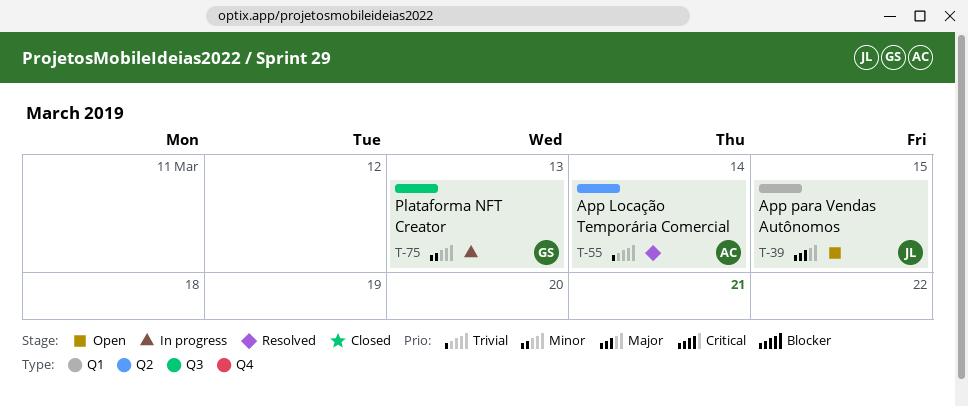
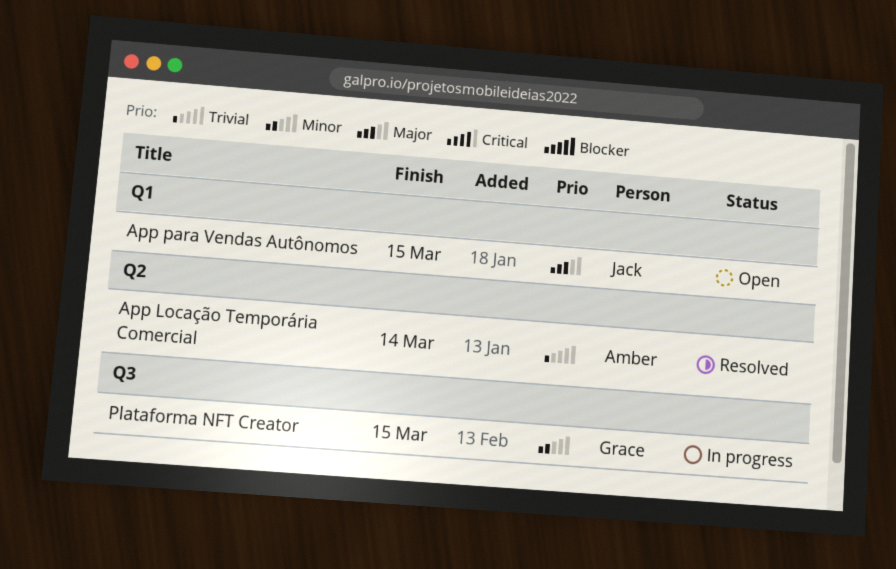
Plataforma NFT Creator, due: Mar 13 -> Mar 15

